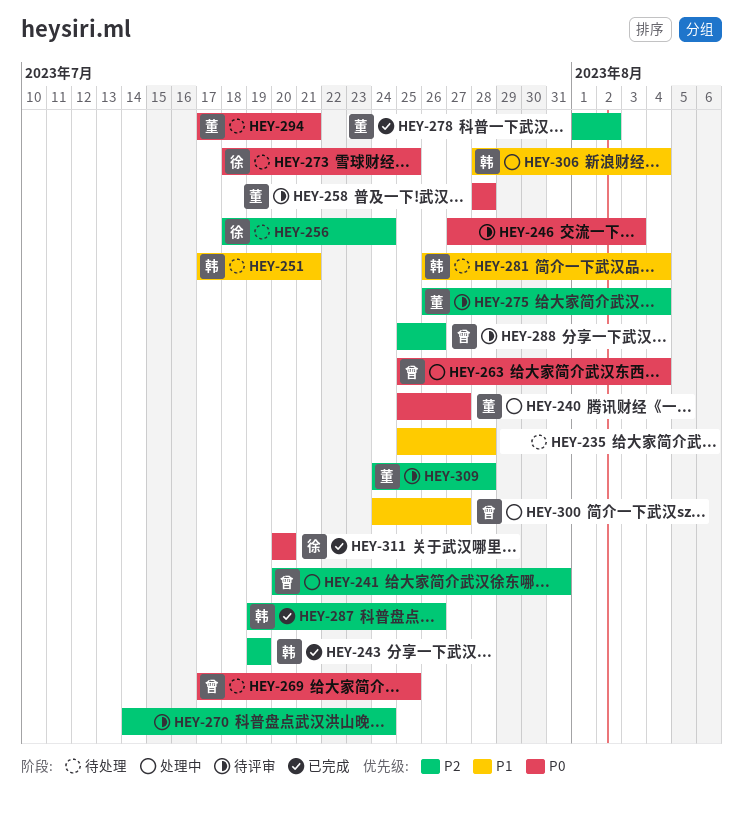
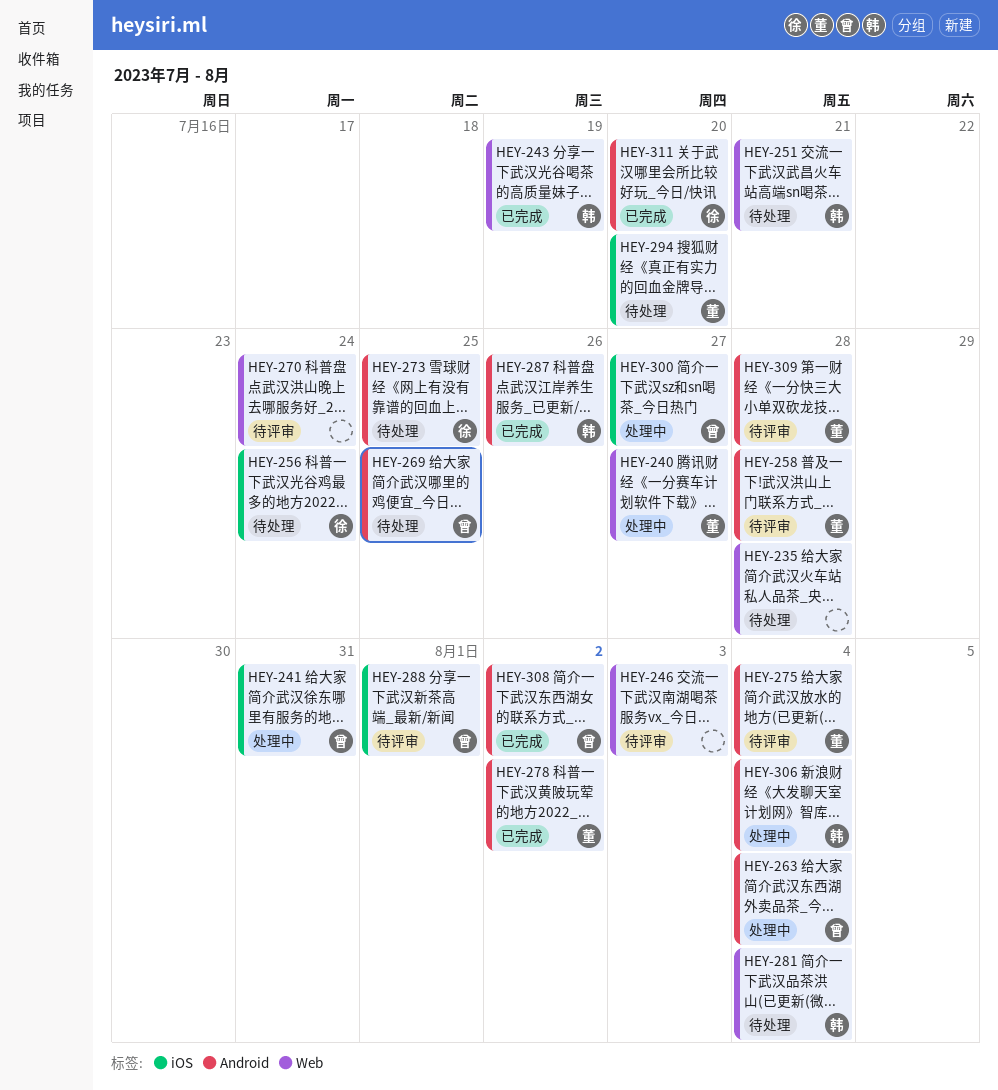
HEY-288, due: Jul 26 -> Aug 1
HEY-294, due: Jul 21 -> Jul 20
HEY-308: none -> present

